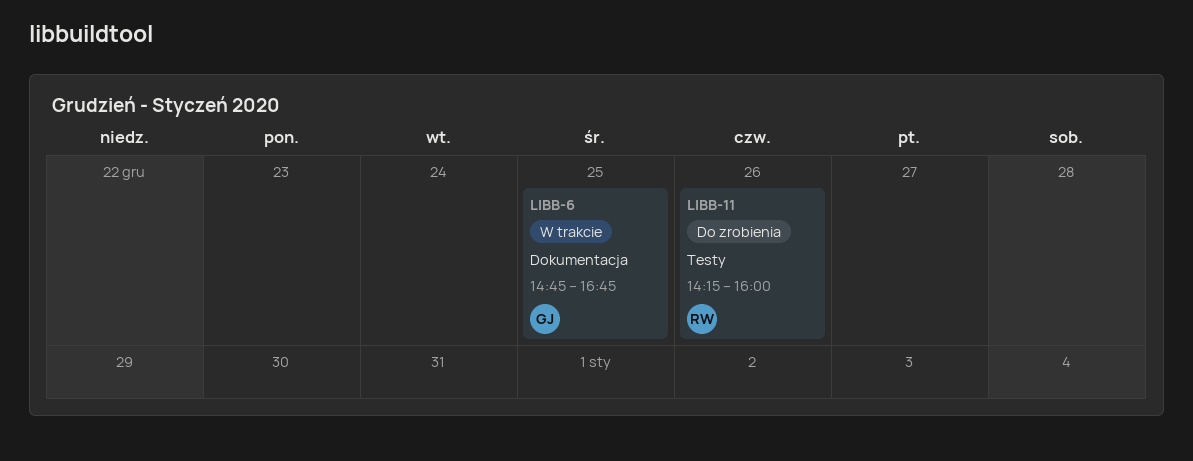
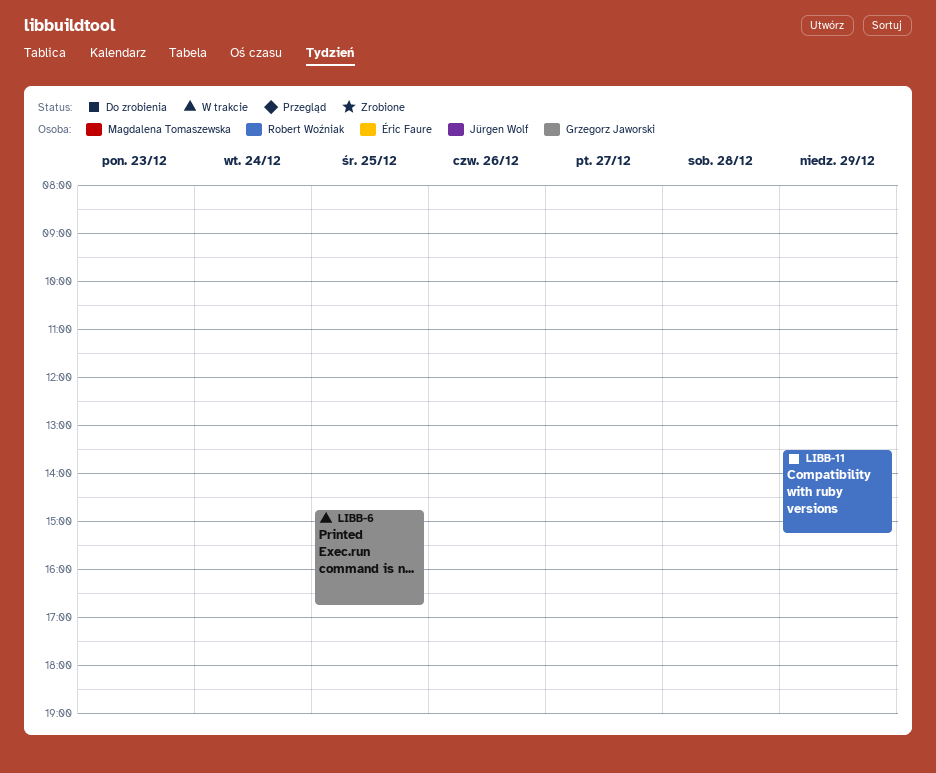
LIBB-11, day: Dec 26 -> Dec 29
LIBB-11, begins: 14:15 -> 13:30
LIBB-11, ends: 16:00 -> 15:15

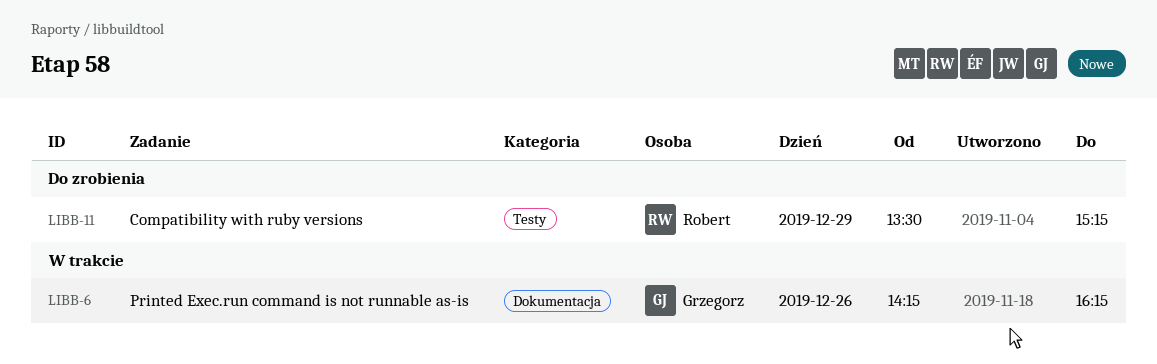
LIBB-6, day: Dec 25 -> Dec 26
LIBB-6, begins: 14:45 -> 14:15
LIBB-6, ends: 16:45 -> 16:15

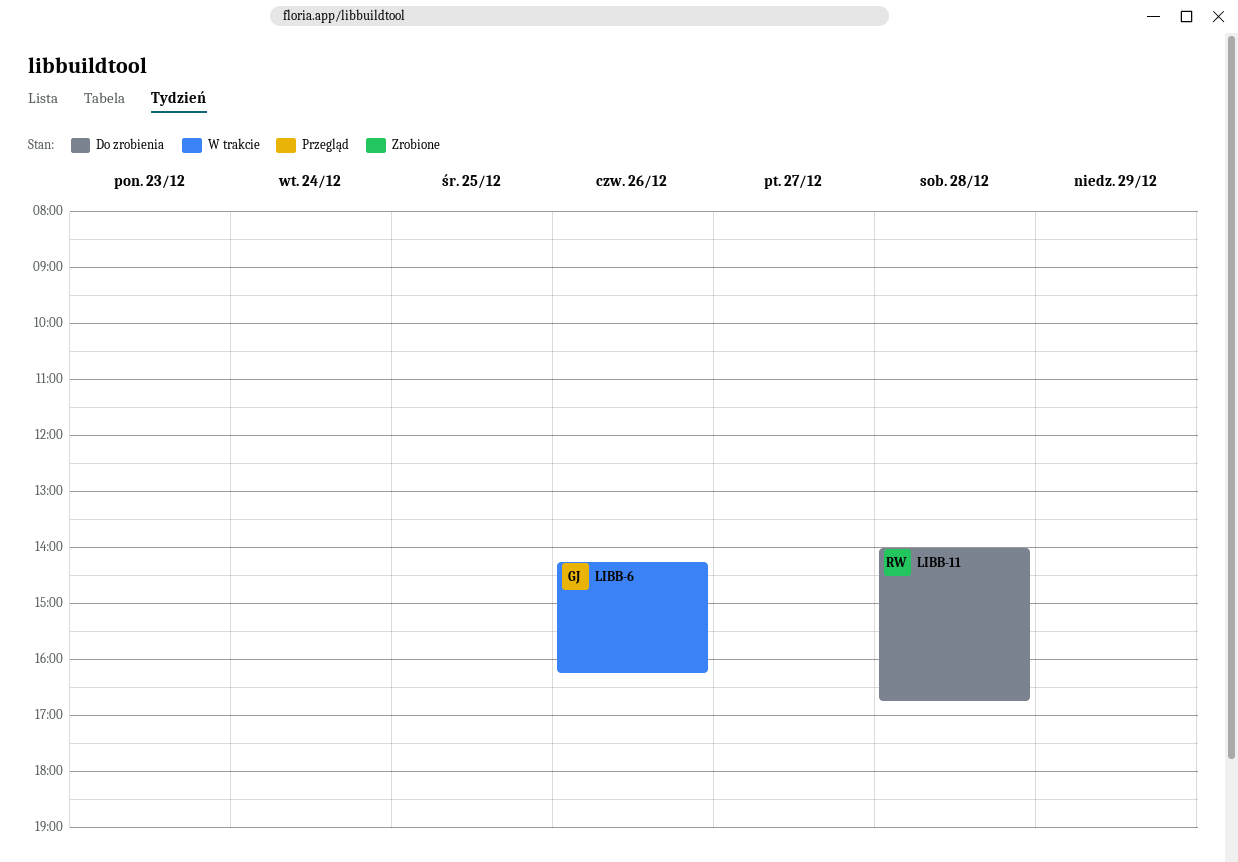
LIBB-11, day: Dec 29 -> Dec 28
LIBB-11, begins: 13:30 -> 14:00
LIBB-11, ends: 15:15 -> 16:45

